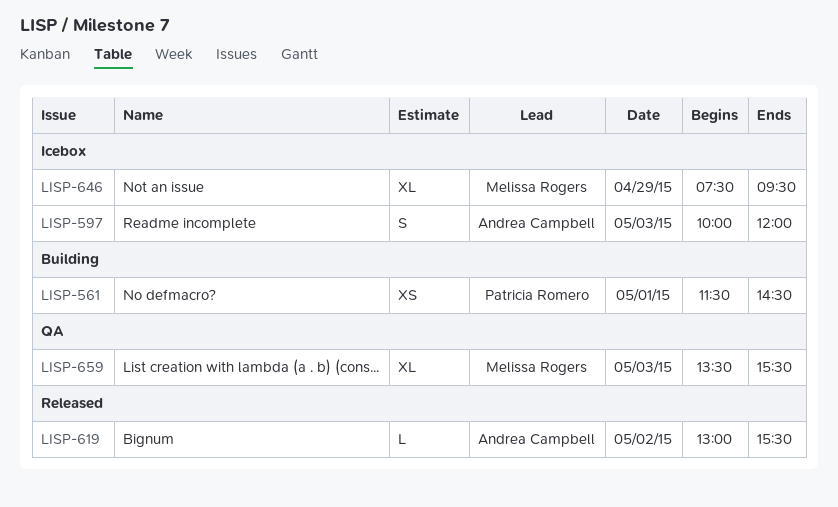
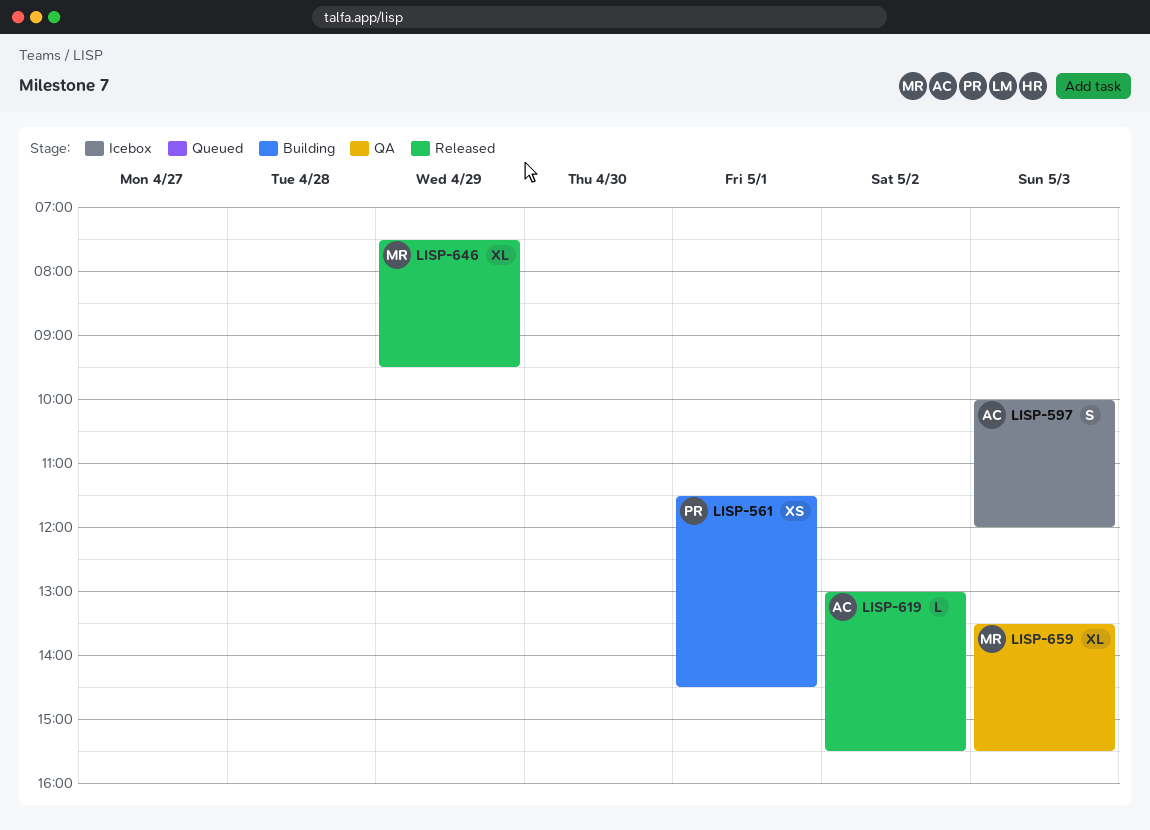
LISP-646, status: Icebox -> Released

